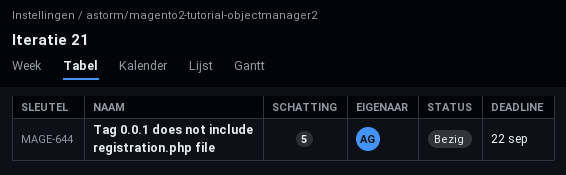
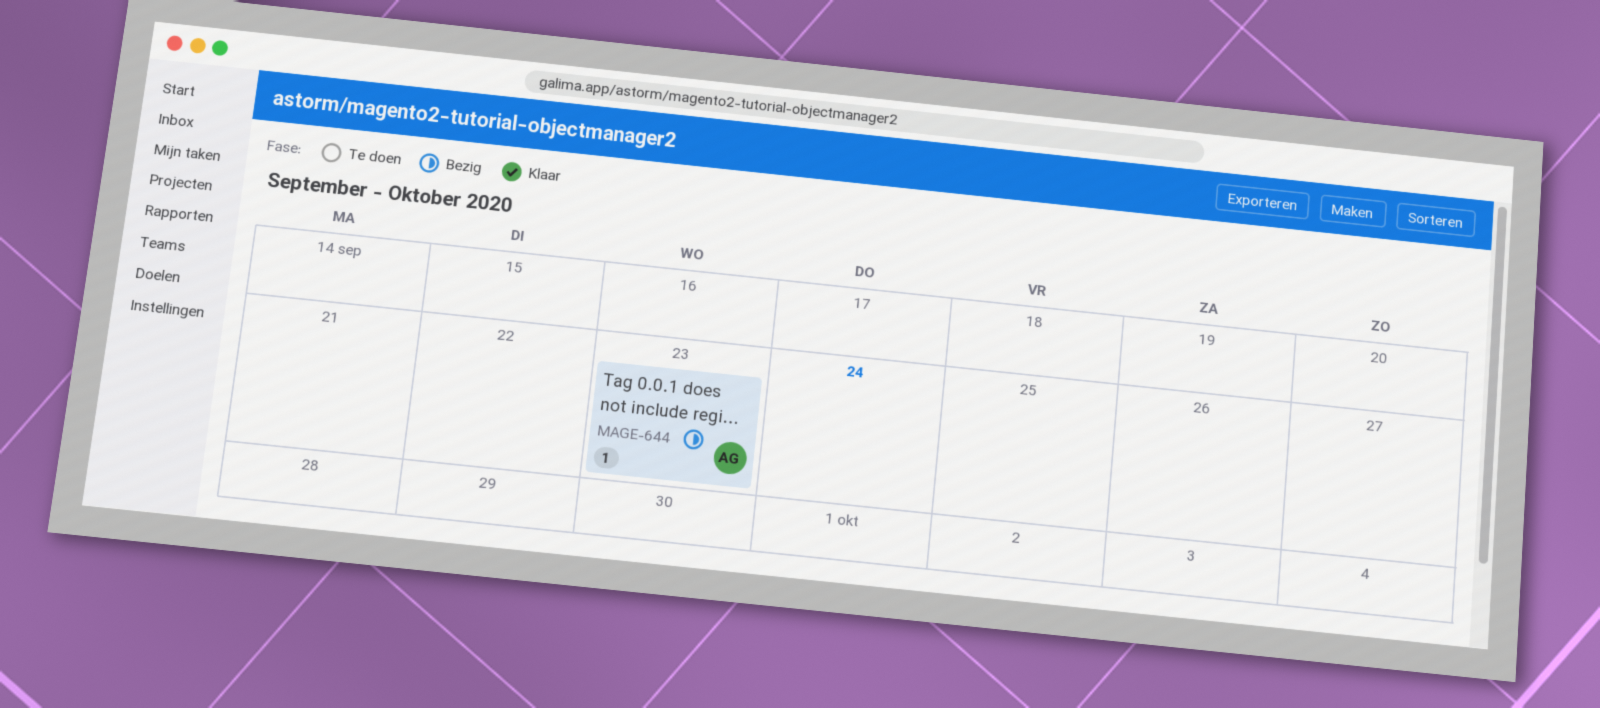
MAGE-644, estimate: 5 -> 1
MAGE-644, due: Sep 22 -> Sep 23

